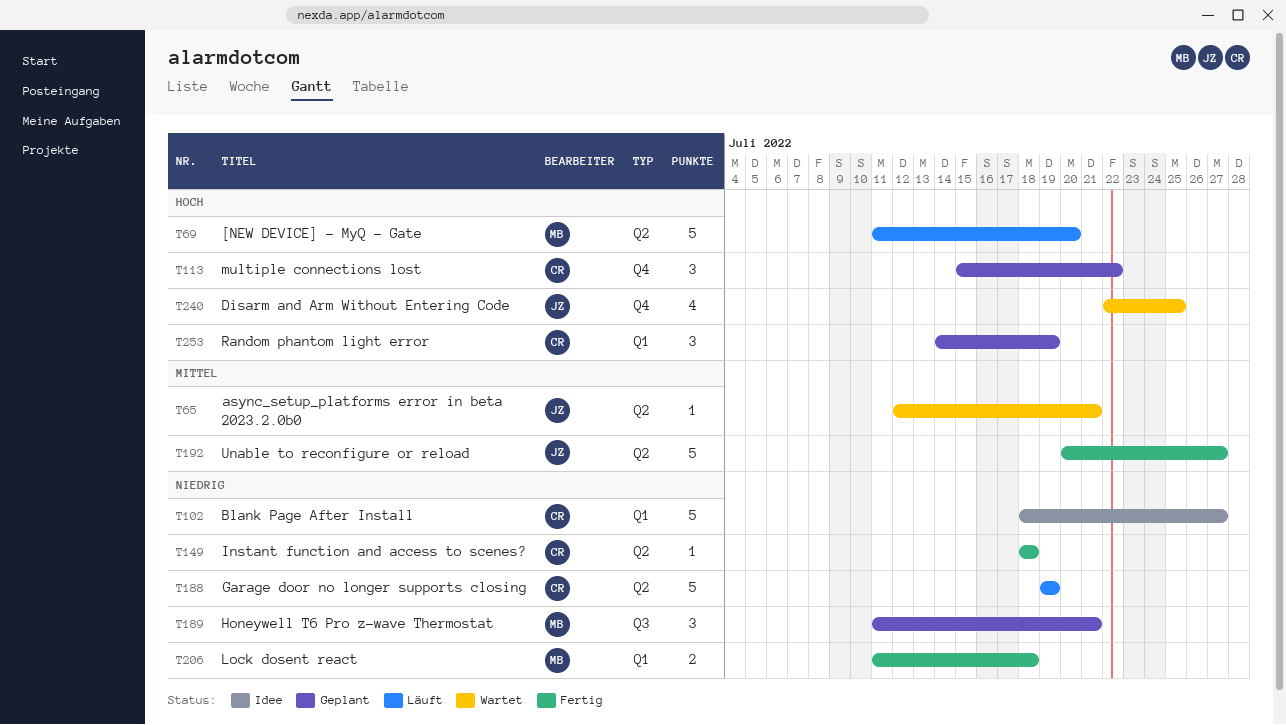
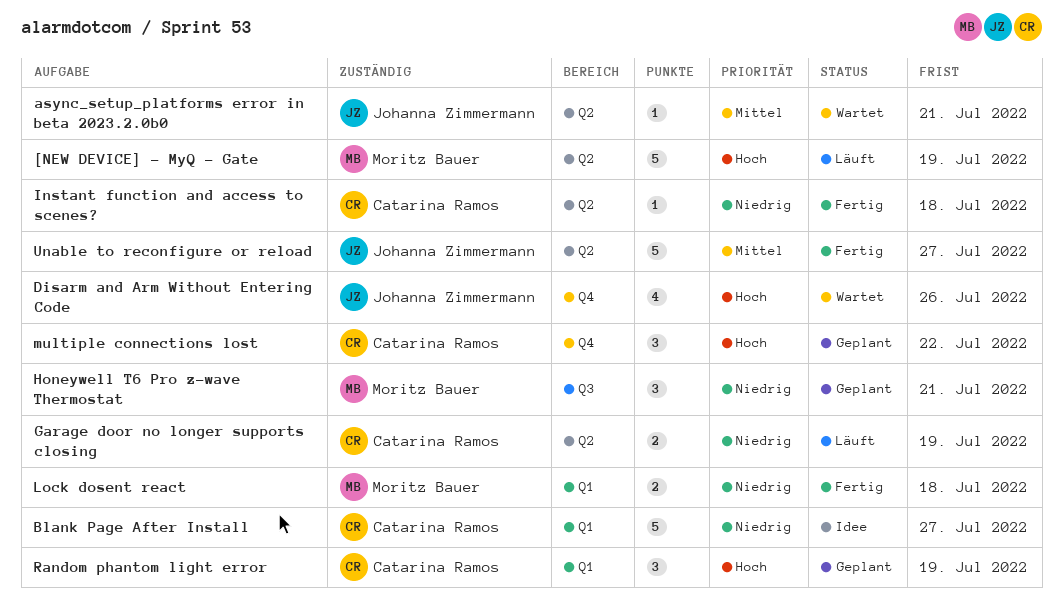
[NEW DEVICE] - MyQ - Gate, due: Jul 20 -> Jul 19
Disarm and Arm Without Entering Code, due: Jul 25 -> Jul 26
Garage door no longer supports closing, estimate: 5 -> 2

